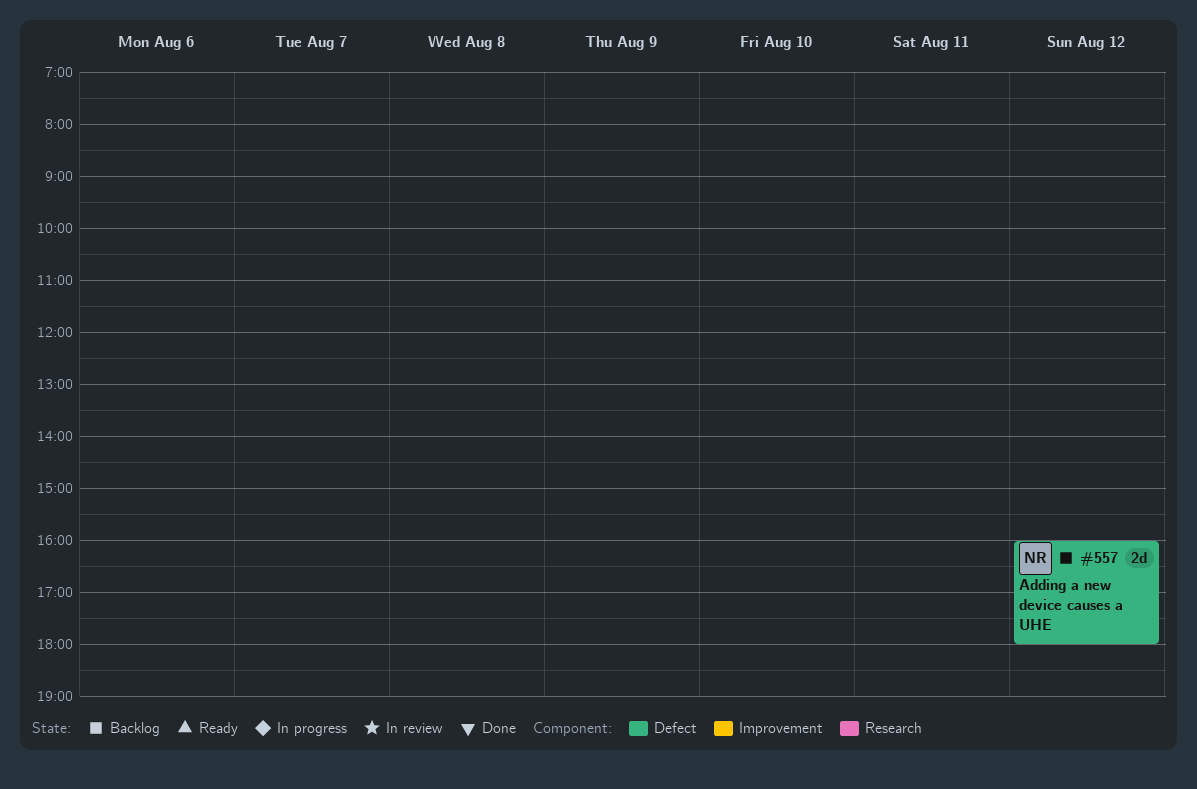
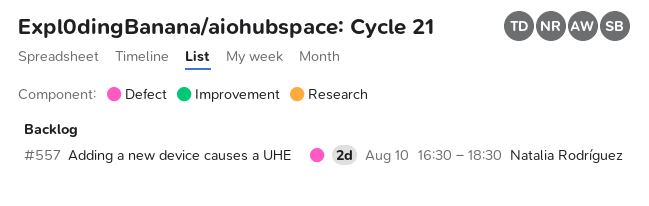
#557, day: Aug 12 -> Aug 10
#557, begins: 16:00 -> 16:30
#557, ends: 18:00 -> 18:30

